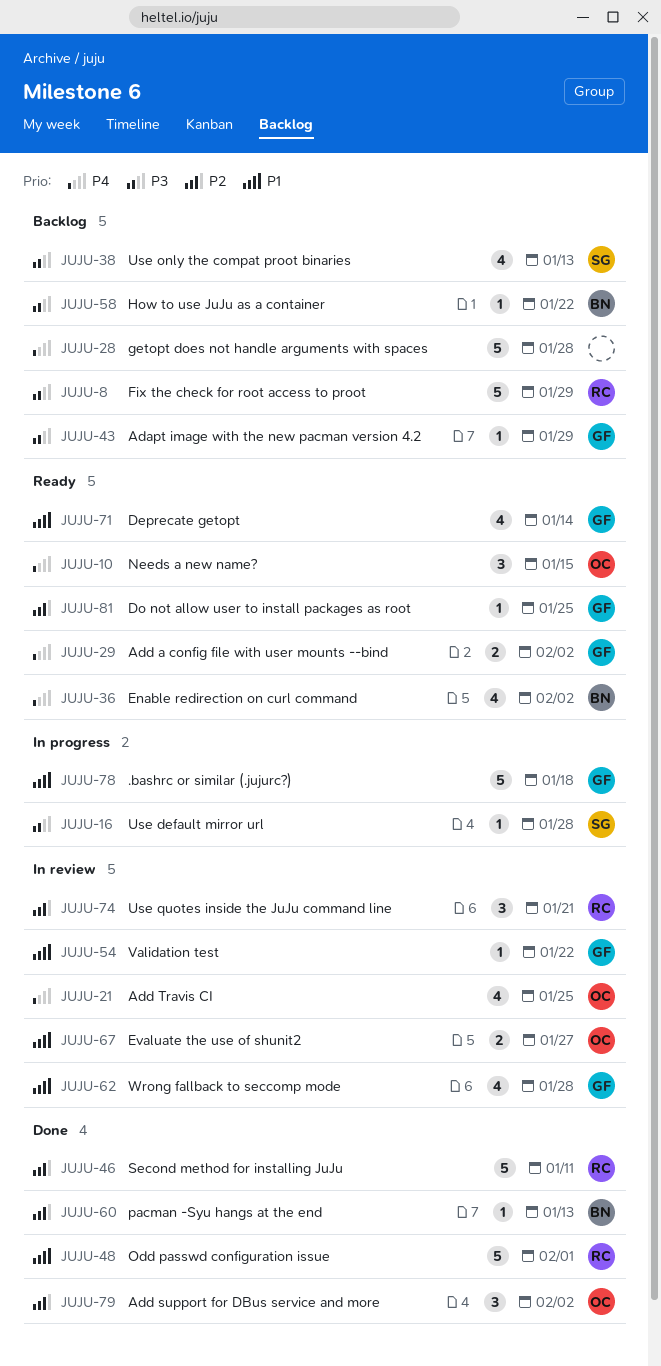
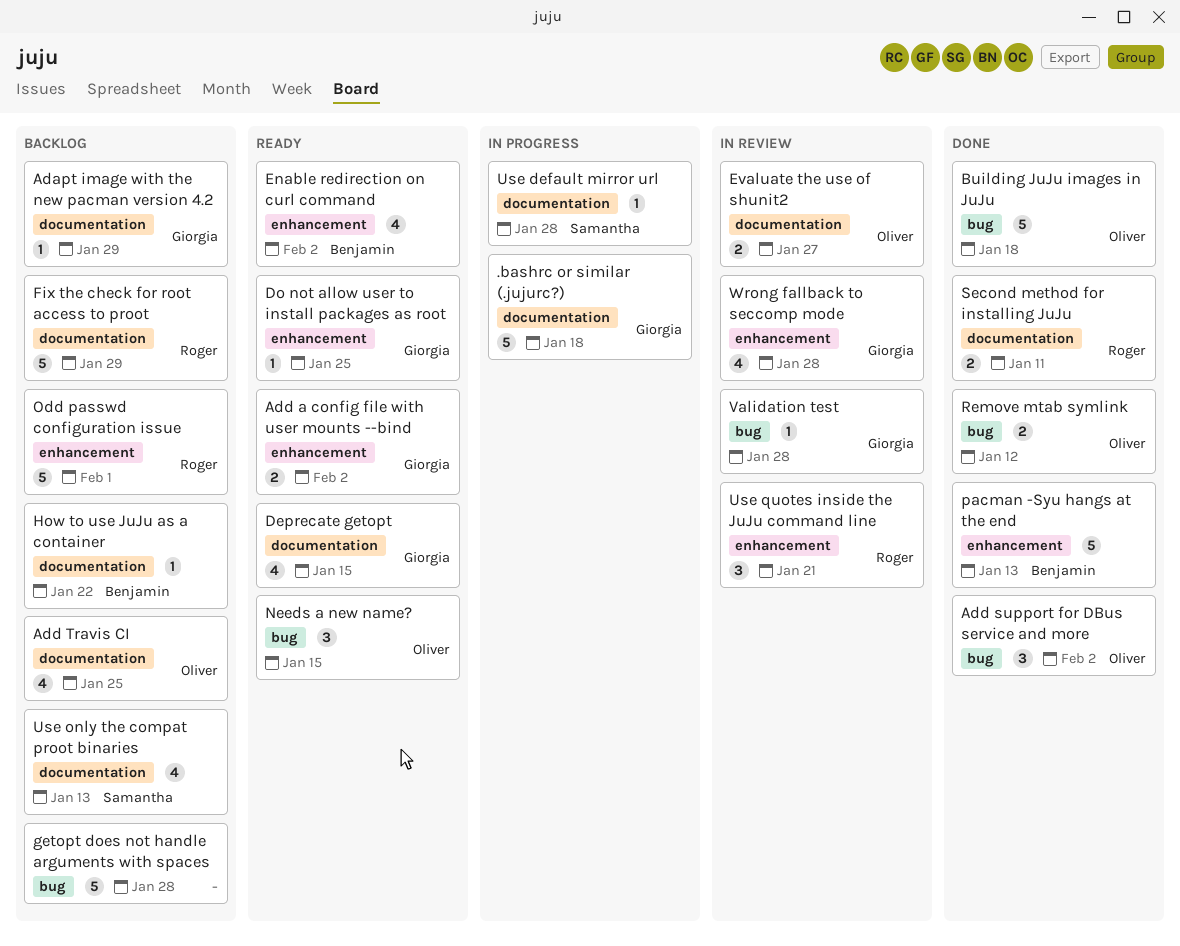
Add Travis CI, status: In review -> Backlog
Building JuJu images in JuJu: none -> present
Deprecate getopt, due: Jan 14 -> Jan 15
Odd passwd configuration issue, status: Done -> Backlog
pacman -Syu hangs at the end, estimate: 1 -> 5
Remove mtab symlink: none -> present
Second method for installing JuJu, estimate: 5 -> 2
Validation test, due: Jan 22 -> Jan 28

